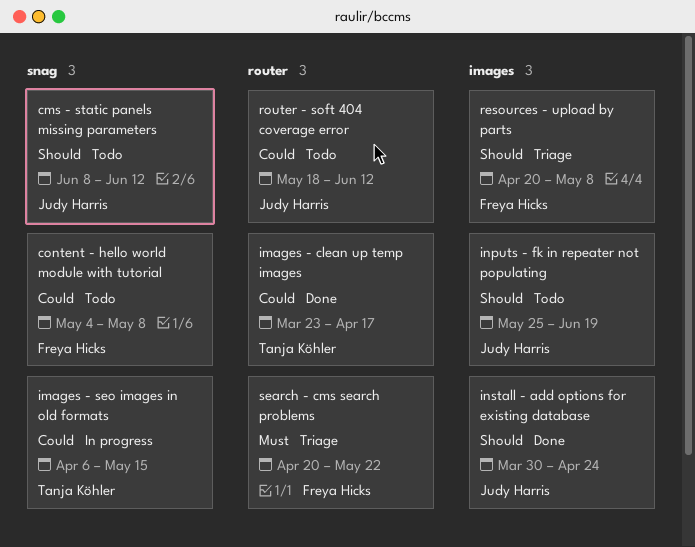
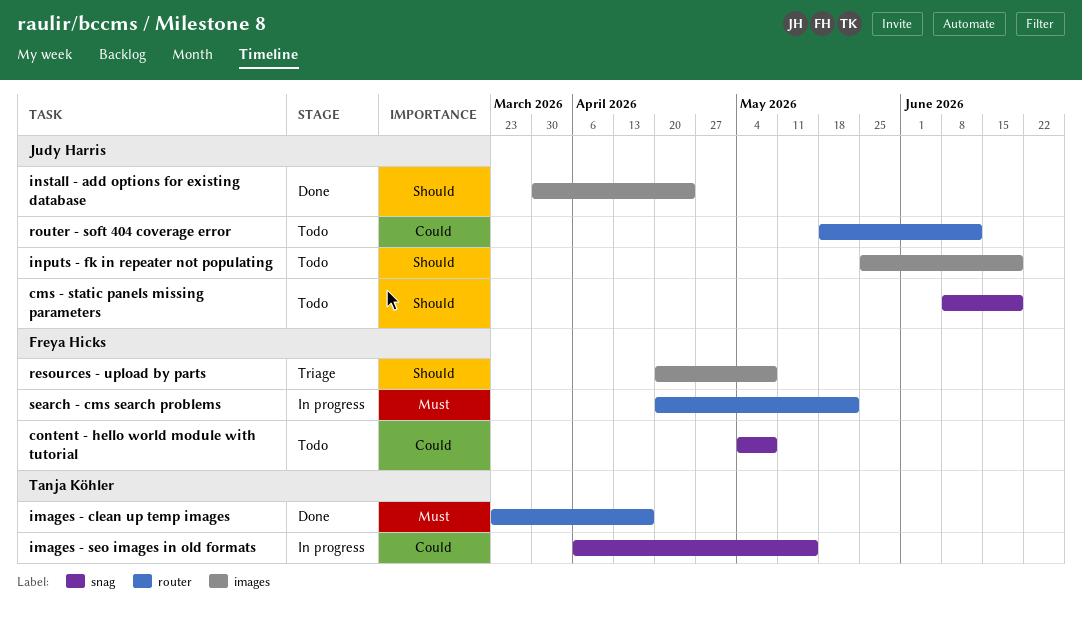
cms - static panels missing parameters, due: Jun 12 -> Jun 19
images - clean up temp images, priority: Could -> Must
search - cms search problems, status: Triage -> In progress

